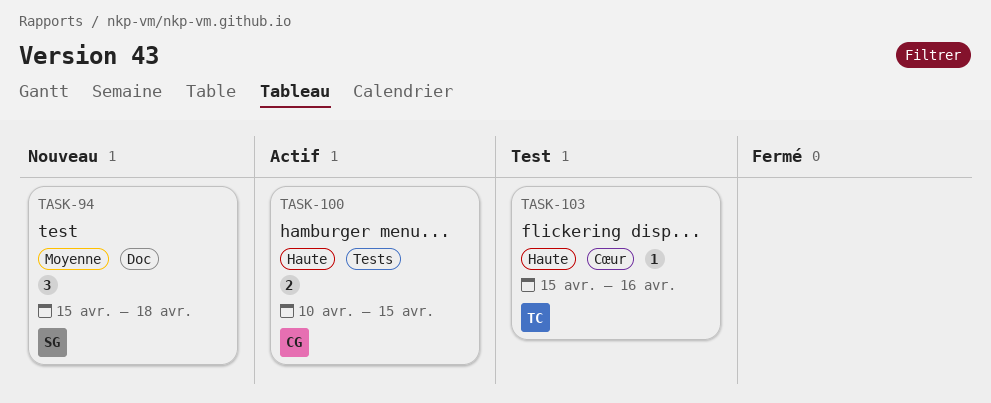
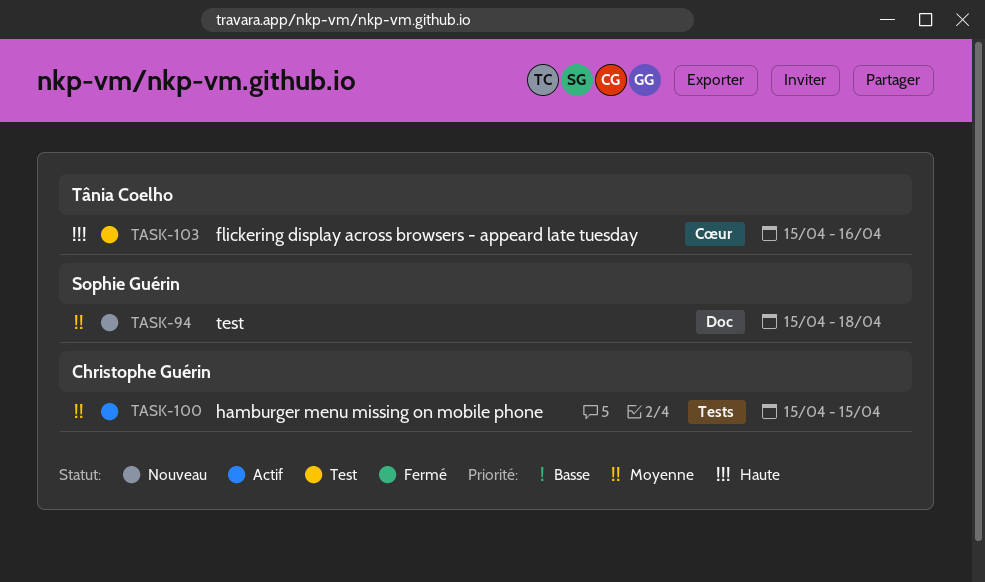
TASK-100, priority: Haute -> Moyenne
TASK-100, start: Apr 10 -> Apr 15

